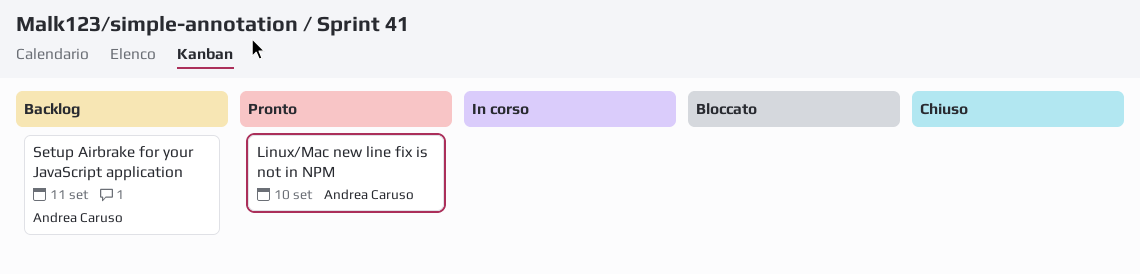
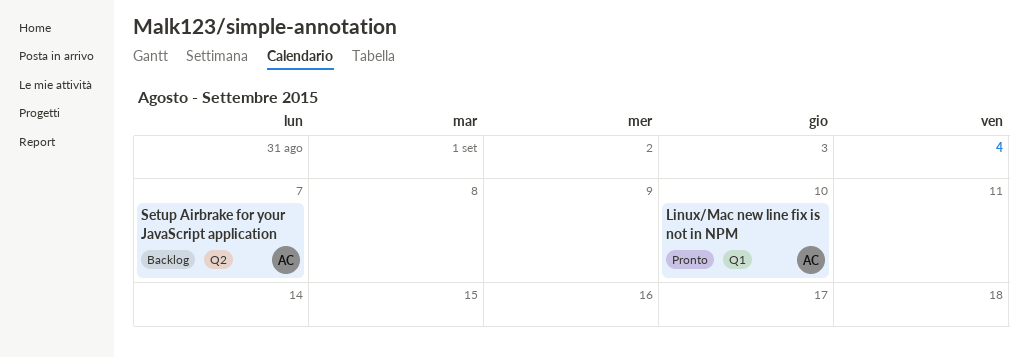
Setup Airbrake for your JavaScript application, due: Sep 11 -> Sep 7

